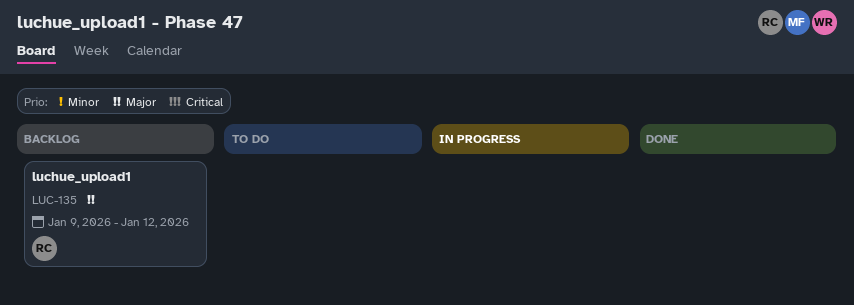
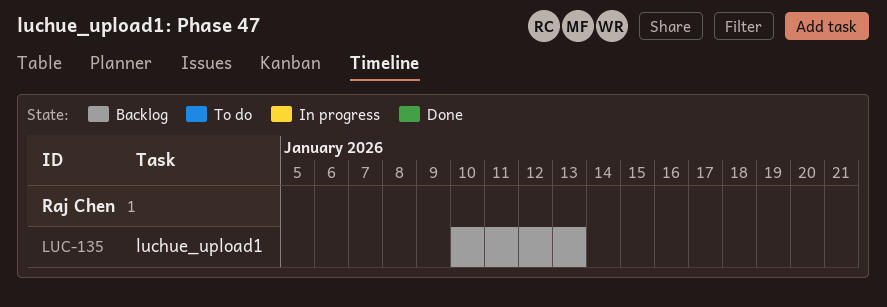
LUC-135, start: Jan 9 -> Jan 10
LUC-135, due: Jan 12 -> Jan 13

